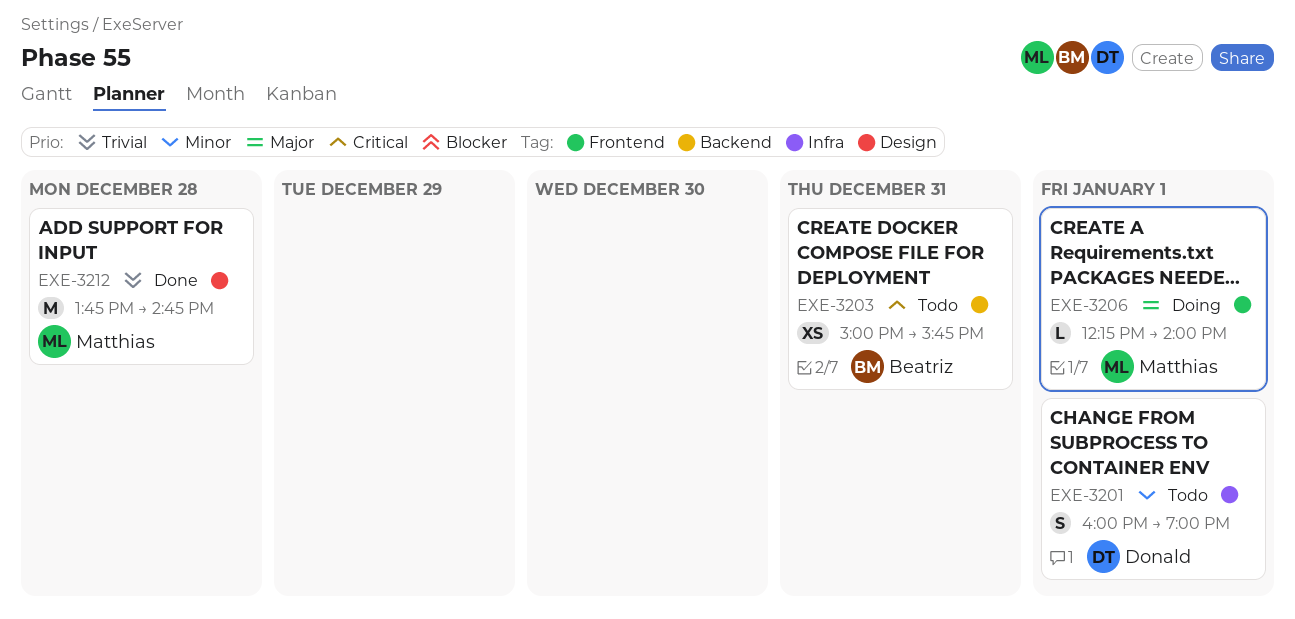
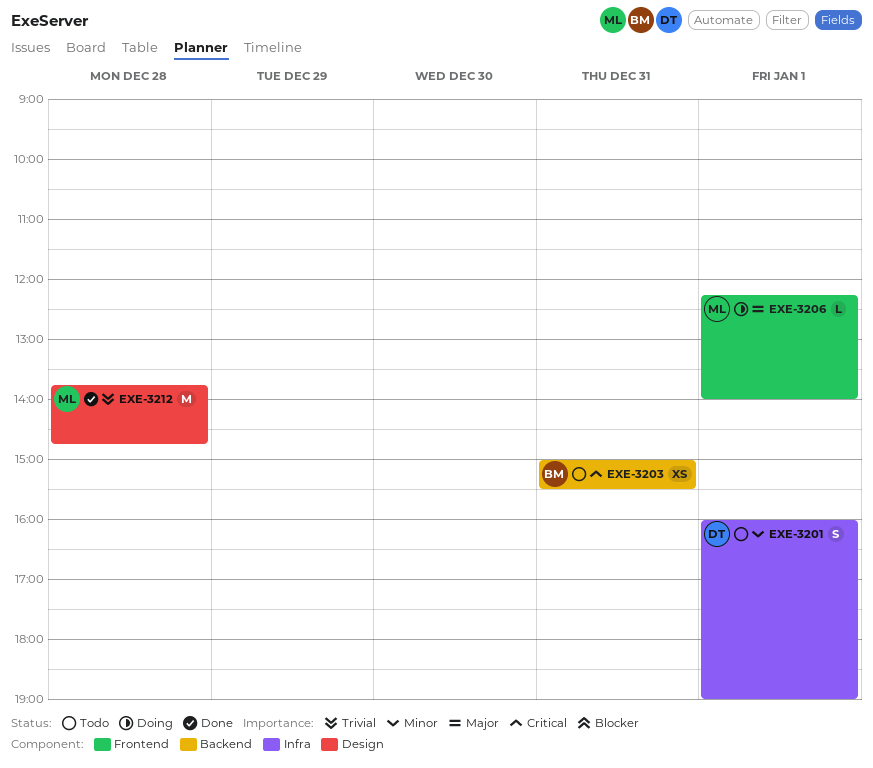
EXE-3203, ends: 15:45 -> 15:30

